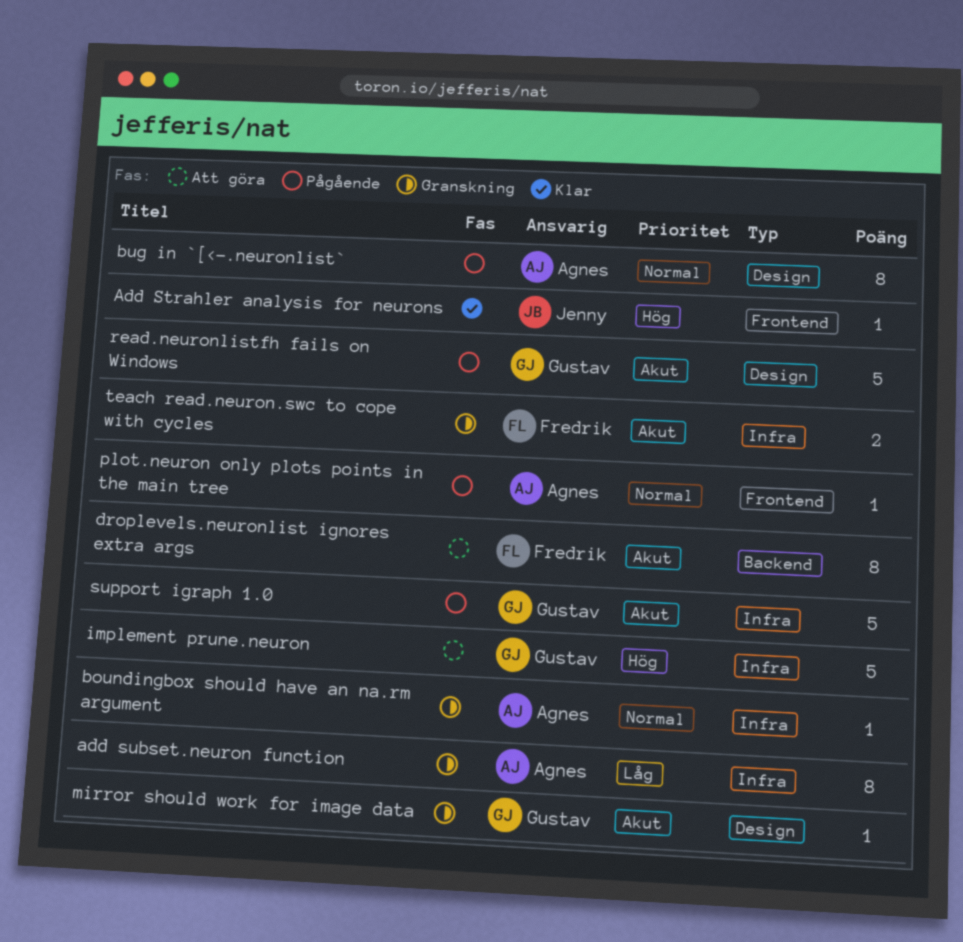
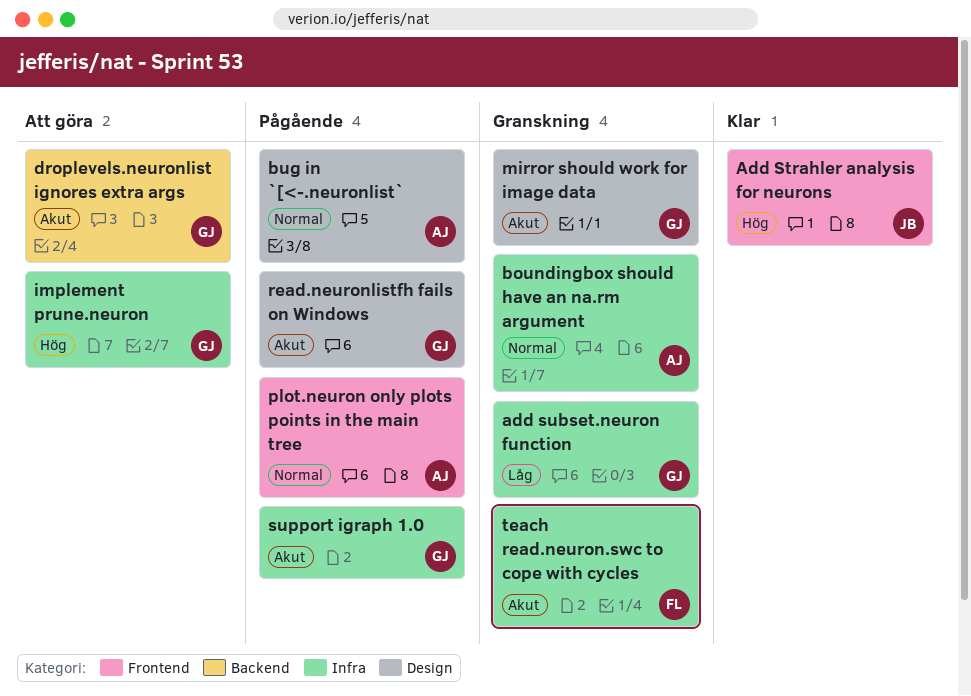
add subset.neuron function, owner: Agnes -> Gustav
droplevels.neuronlist ignores extra args, owner: Fredrik -> Gustav

